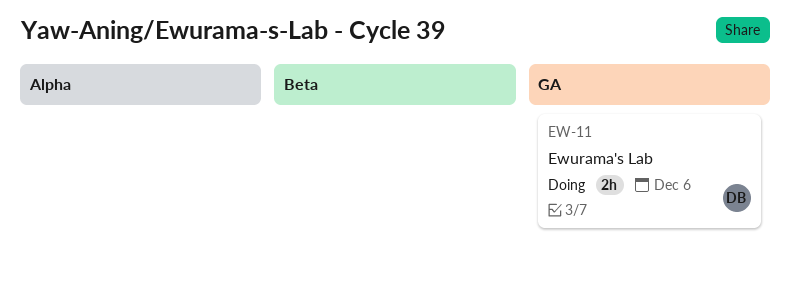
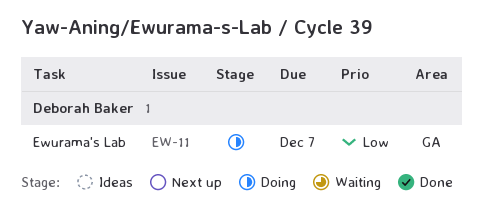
EW-11, due: Dec 6 -> Dec 7

